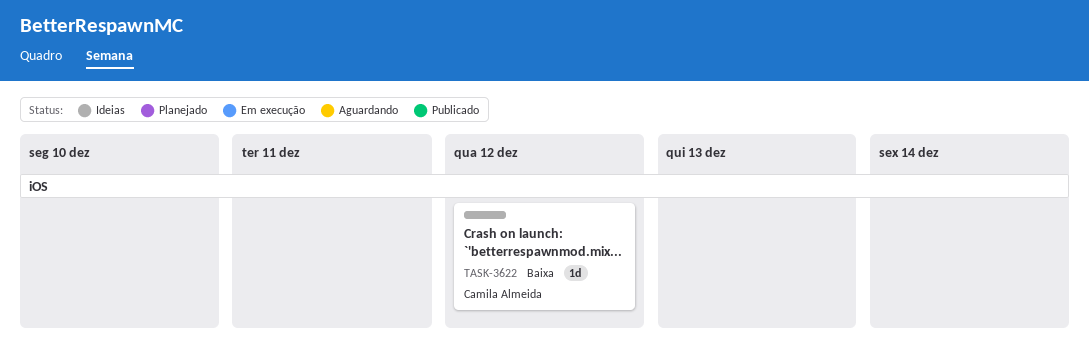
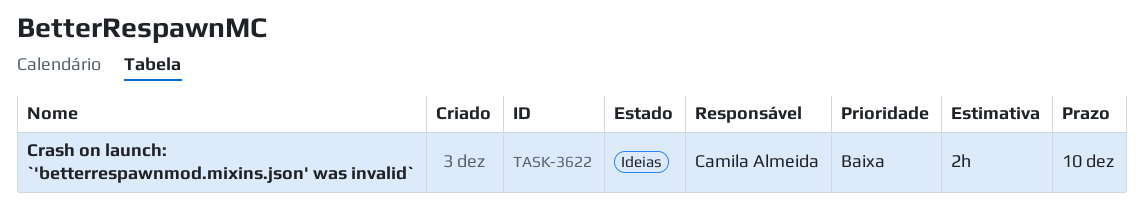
TASK-3622, estimate: 1d -> 2h
TASK-3622, due: Dec 12 -> Dec 10

